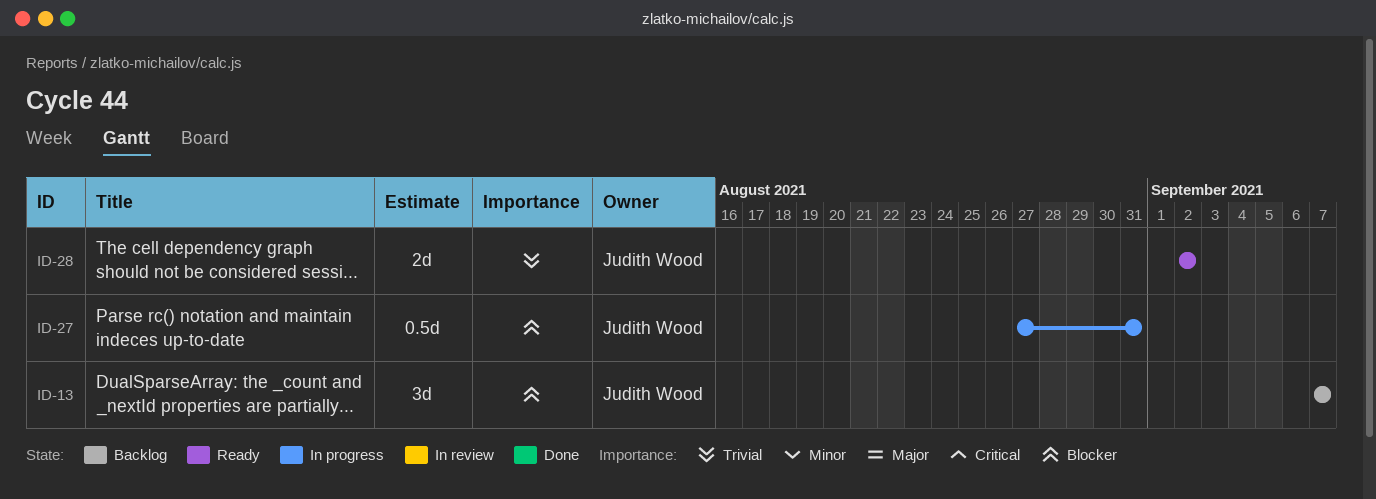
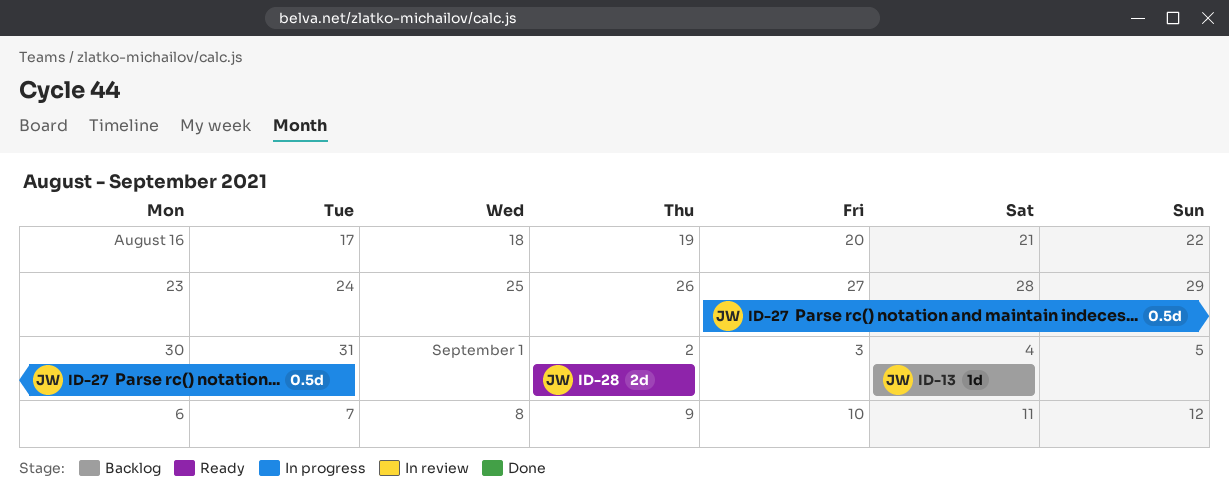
ID-13, estimate: 3d -> 1d
ID-13, start: Sep 7 -> Sep 4
ID-13, due: Sep 7 -> Sep 4

